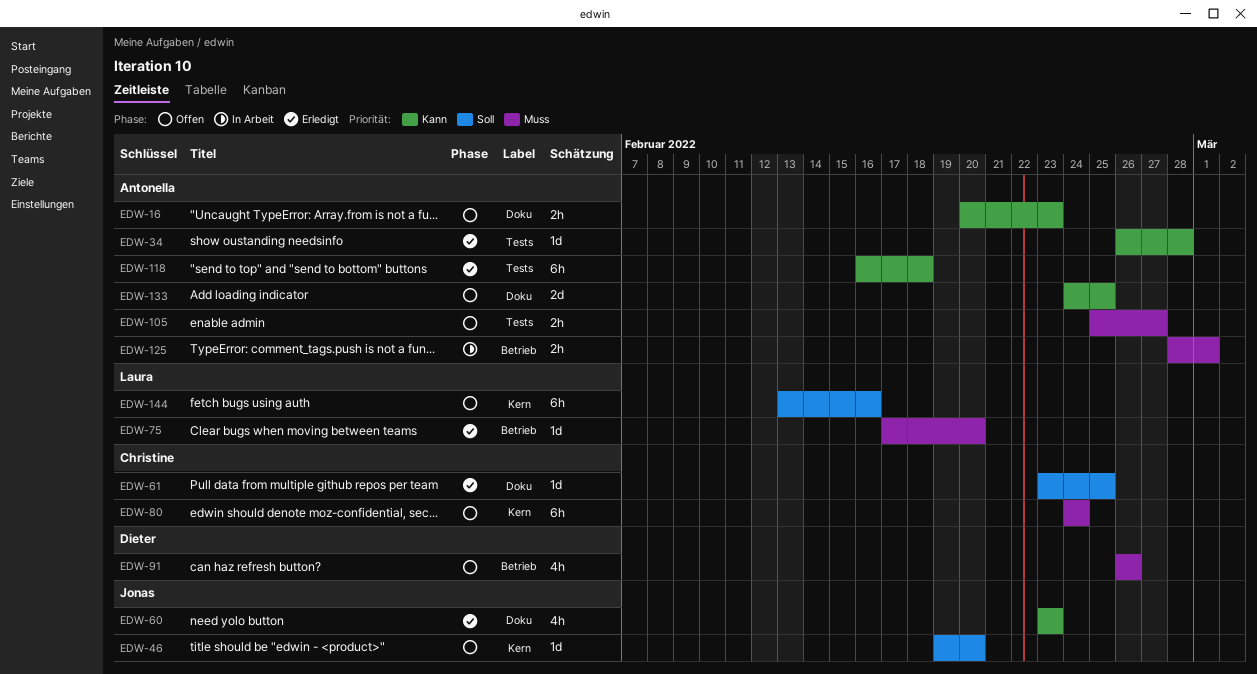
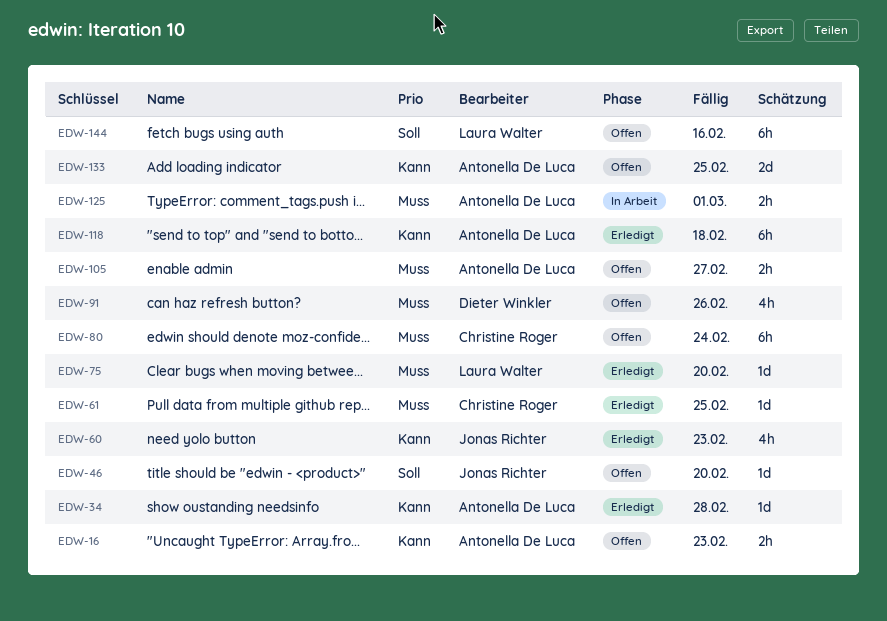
EDW-61, priority: Soll -> Muss

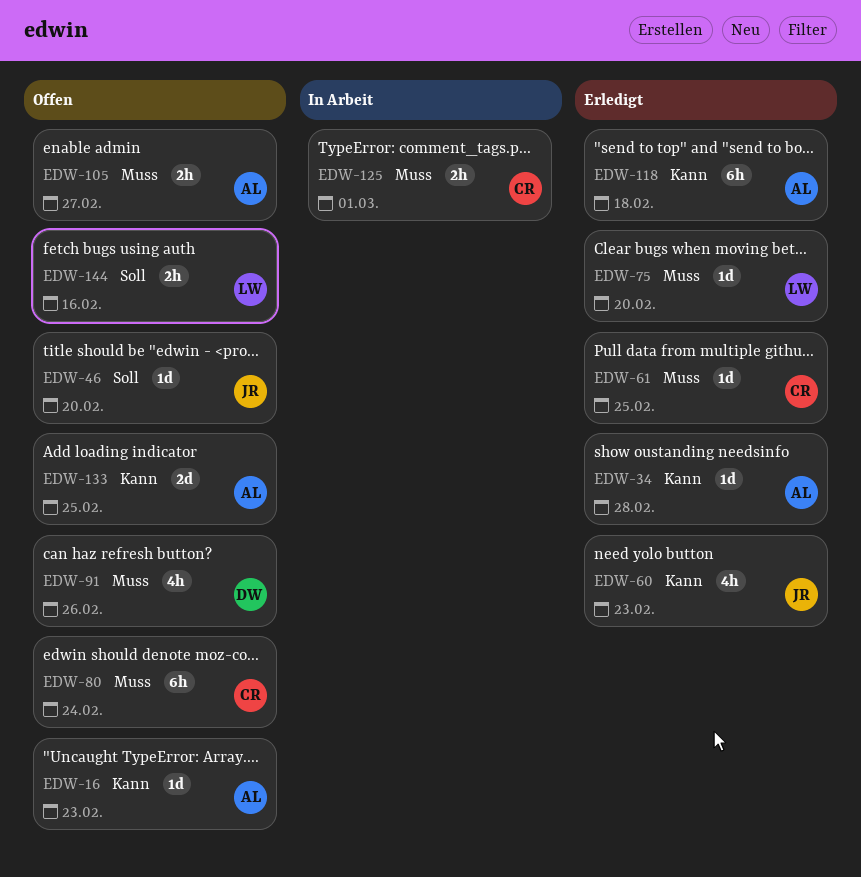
EDW-16, estimate: 2h -> 1d
EDW-125, owner: Antonella De Luca -> Christine Roger
EDW-144, estimate: 6h -> 2h

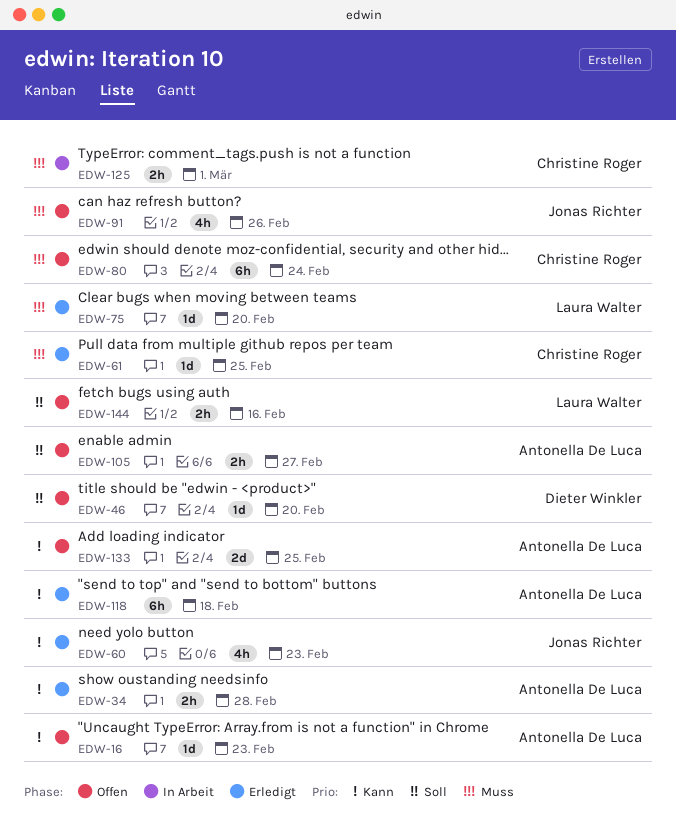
EDW-34, estimate: 1d -> 2h
EDW-46, owner: Jonas Richter -> Dieter Winkler
EDW-91, owner: Dieter Winkler -> Jonas Richter
EDW-105, priority: Muss -> Soll

